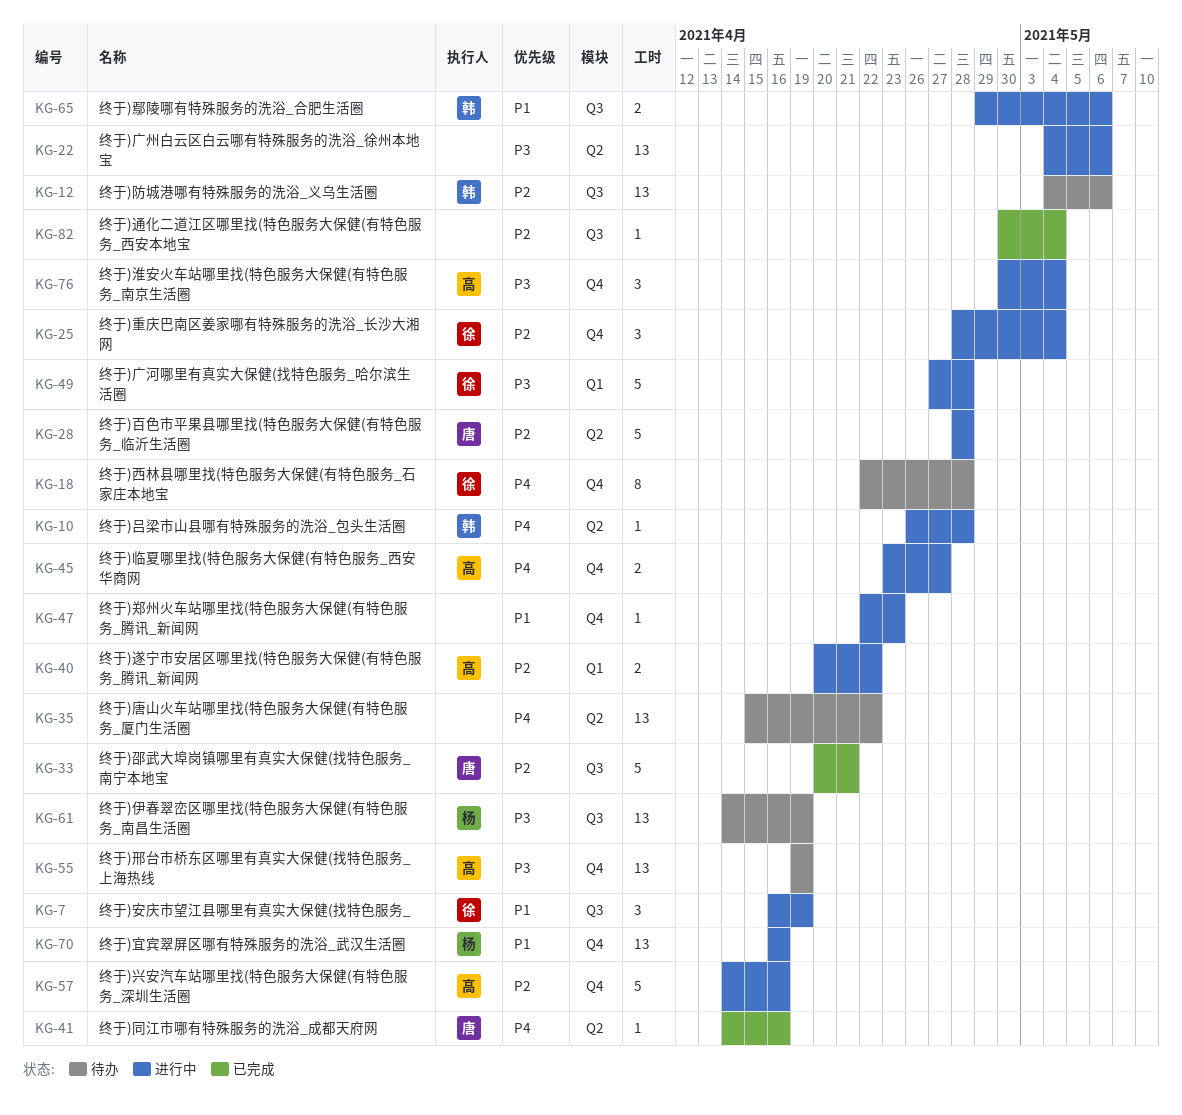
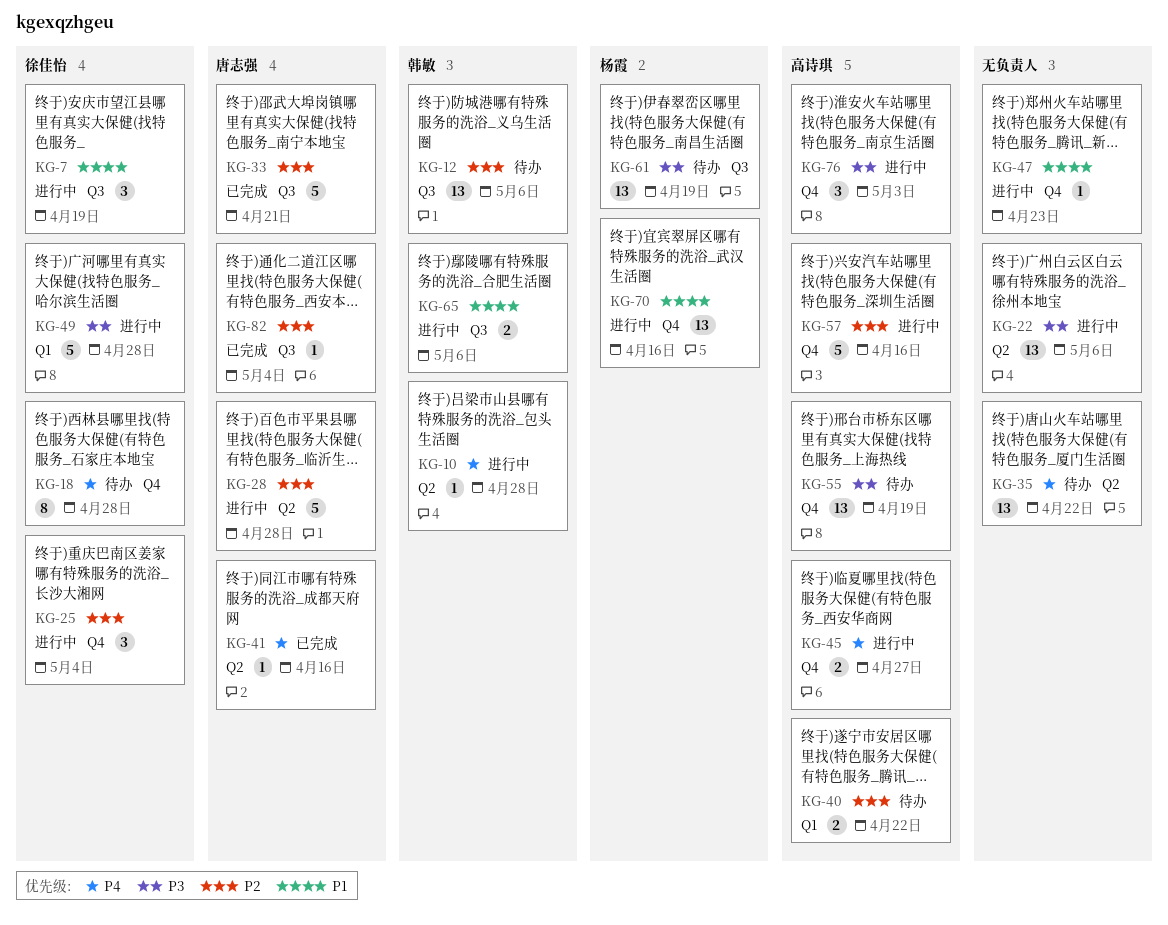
KG-40, status: 进行中 -> 待办
KG-76, due: May 4 -> May 3
KG-82, owner: none -> 唐志强

